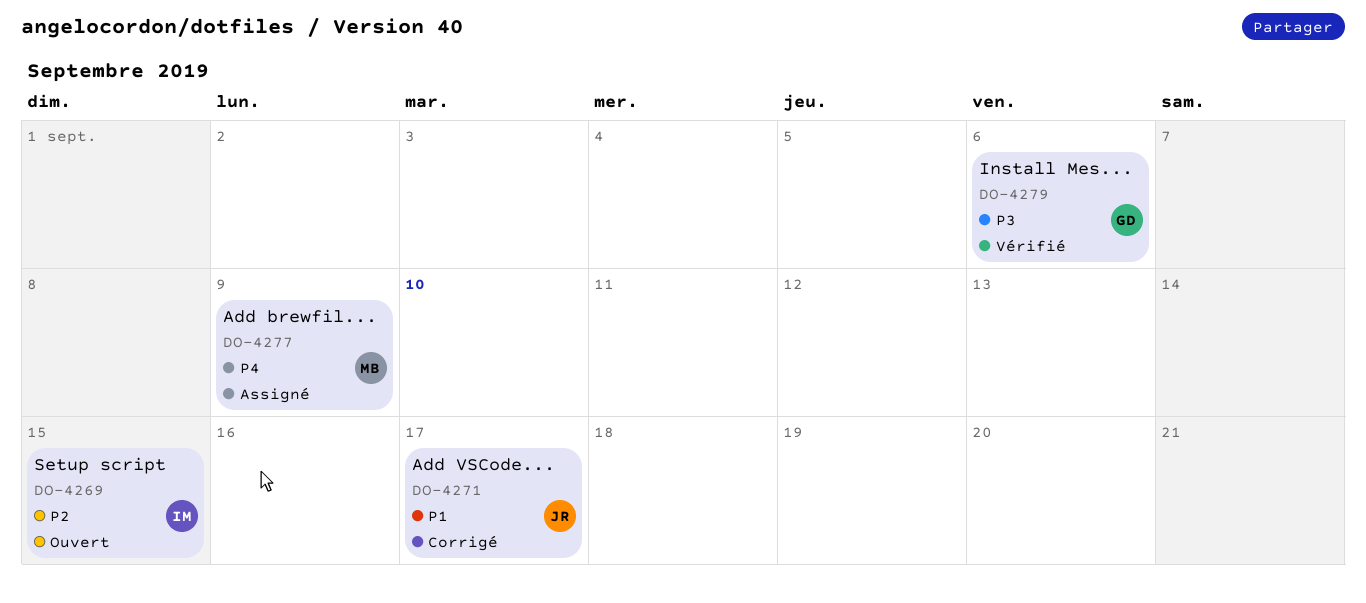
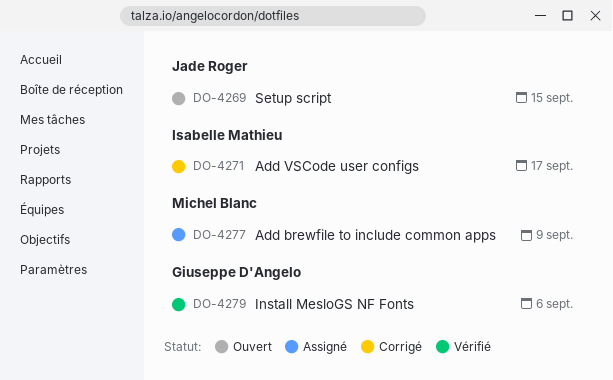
DO-4269, owner: Isabelle Mathieu -> Jade Roger
DO-4271, owner: Jade Roger -> Isabelle Mathieu

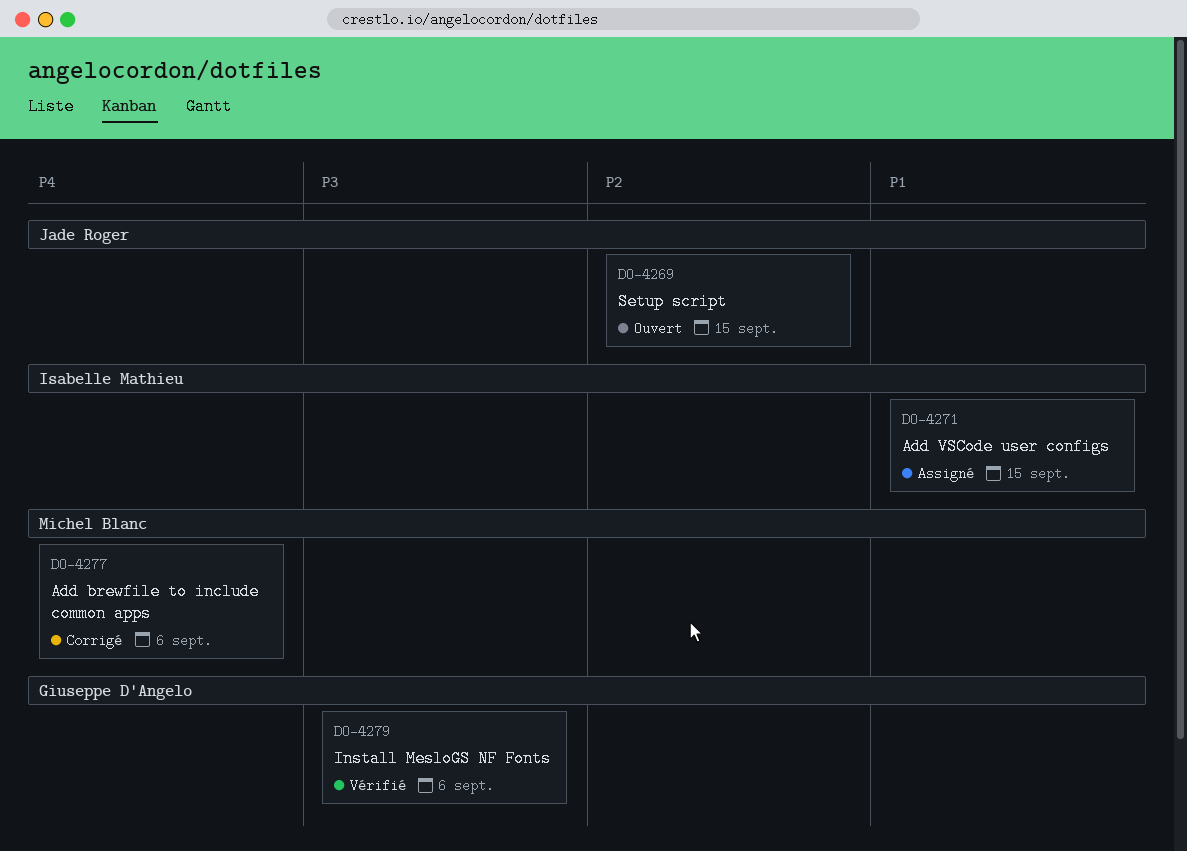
DO-4271, status: Corrigé -> Assigné
DO-4271, due: Sep 17 -> Sep 15
DO-4277, status: Assigné -> Corrigé
DO-4277, due: Sep 9 -> Sep 6

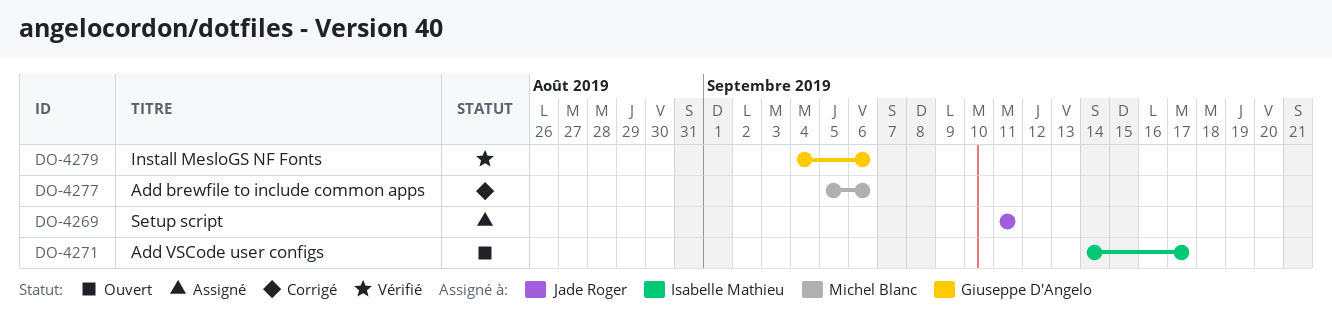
DO-4269, status: Ouvert -> Assigné
DO-4269, due: Sep 15 -> Sep 11
DO-4271, status: Assigné -> Ouvert
DO-4271, due: Sep 15 -> Sep 17

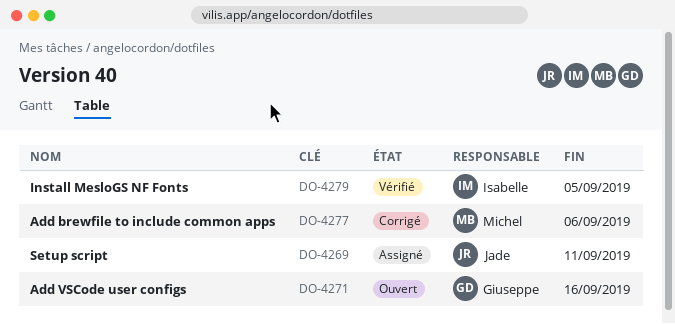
DO-4271, owner: Isabelle Mathieu -> Giuseppe D'Angelo
DO-4271, due: Sep 17 -> Sep 16
DO-4279, owner: Giuseppe D'Angelo -> Isabelle Mathieu
DO-4279, due: Sep 6 -> Sep 5

